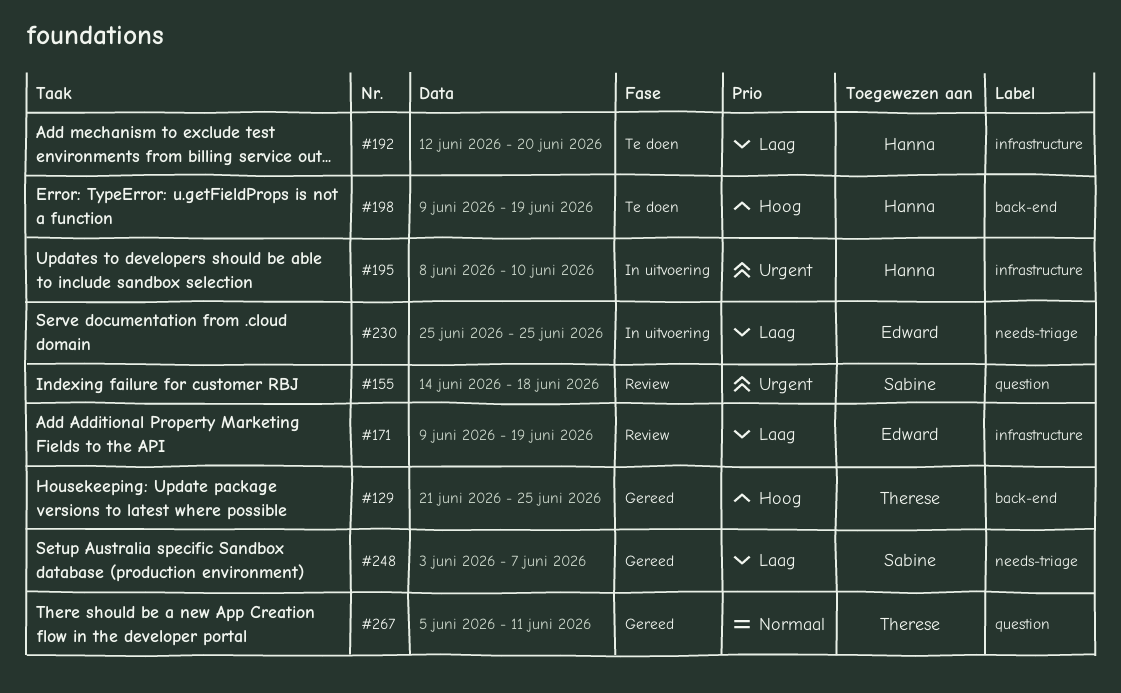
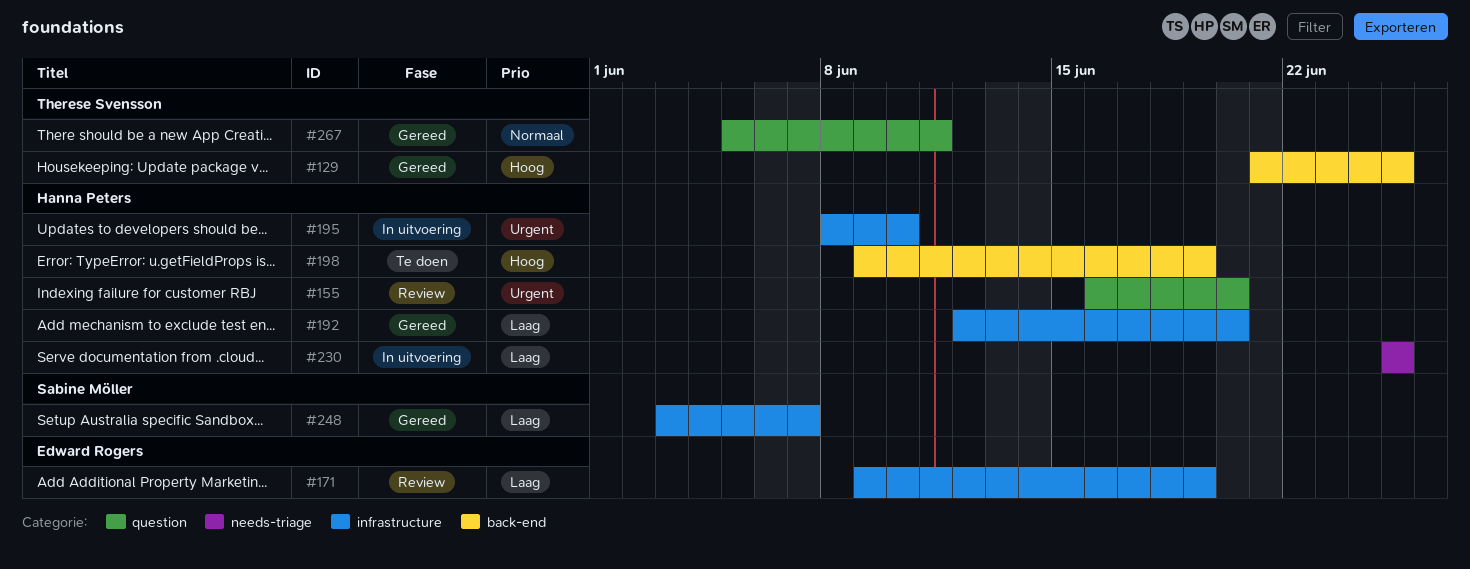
#155, owner: Sabine Möller -> Hanna Peters
#155, start: Jun 14 -> Jun 16
#155, due: Jun 18 -> Jun 20
#192, status: Te doen -> Gereed
#230, owner: Edward Rogers -> Hanna Peters
#248, label: needs-triage -> infrastructure

